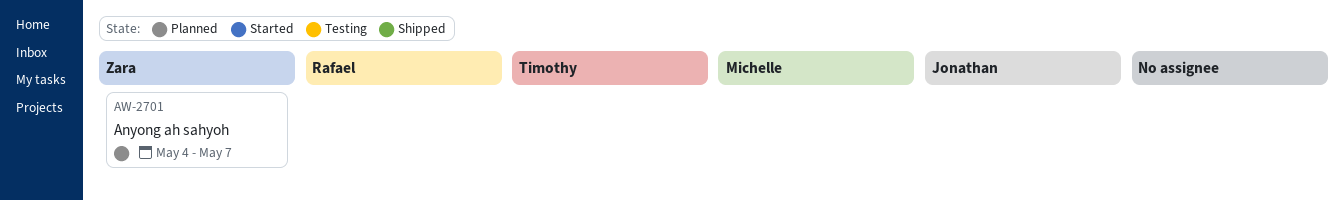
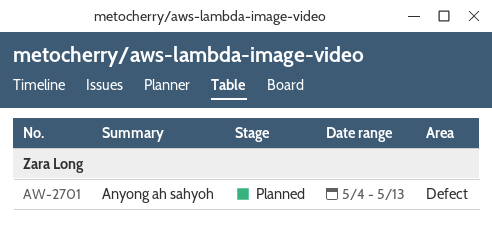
AW-2701, due: May 7 -> May 13

